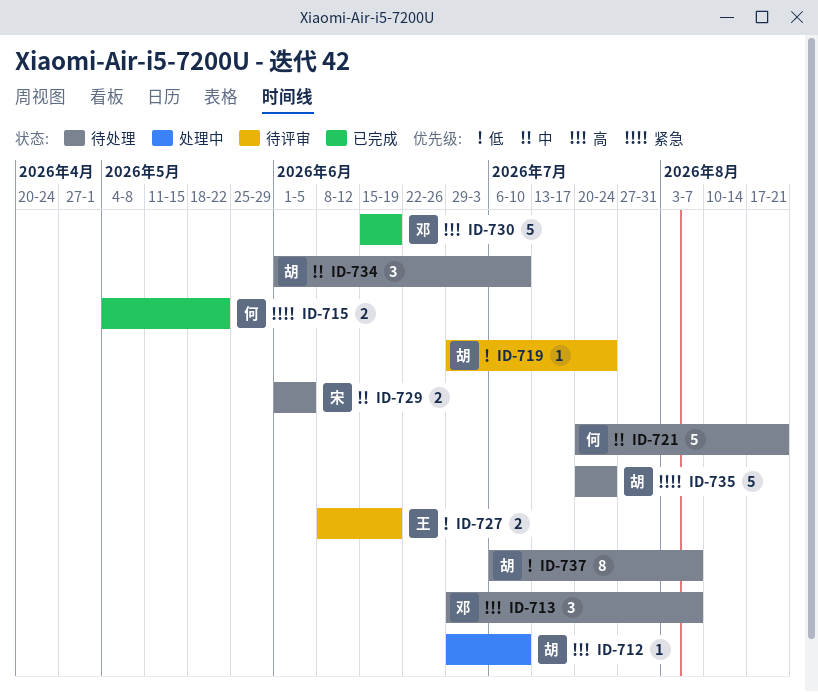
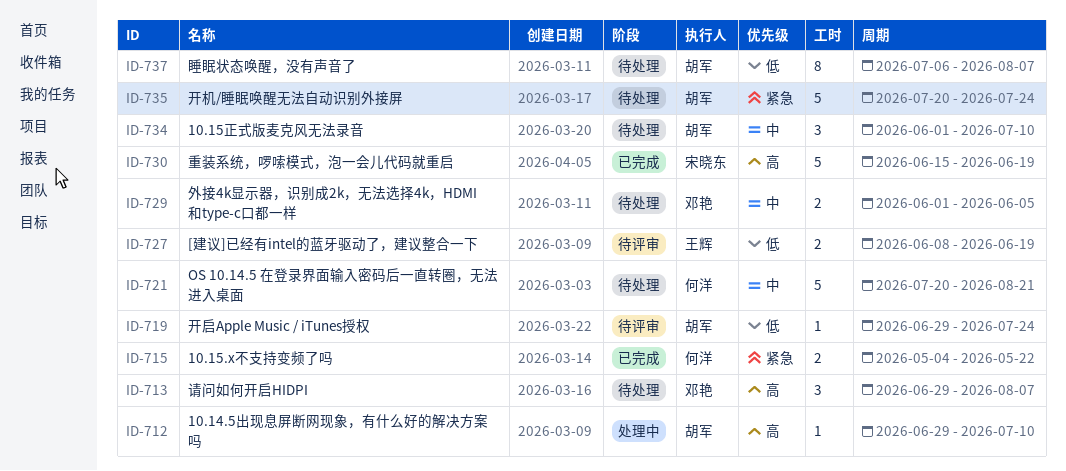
ID-729, owner: 宋晓东 -> 邓艳
ID-730, owner: 邓艳 -> 宋晓东

